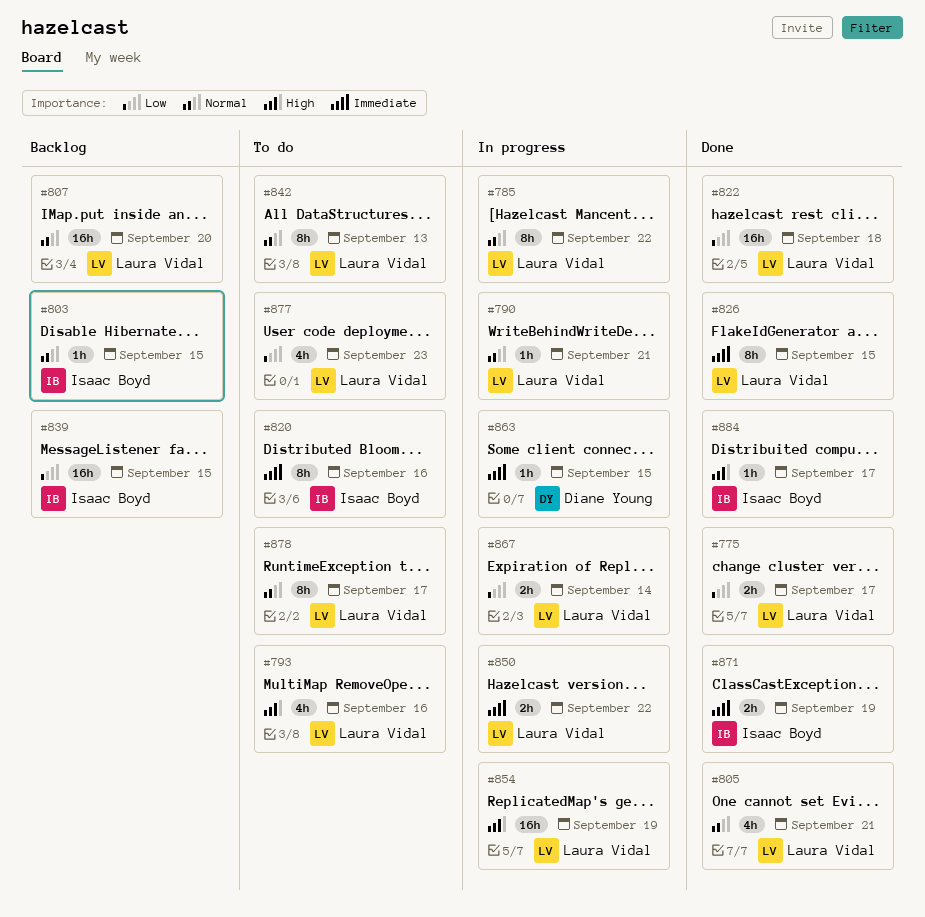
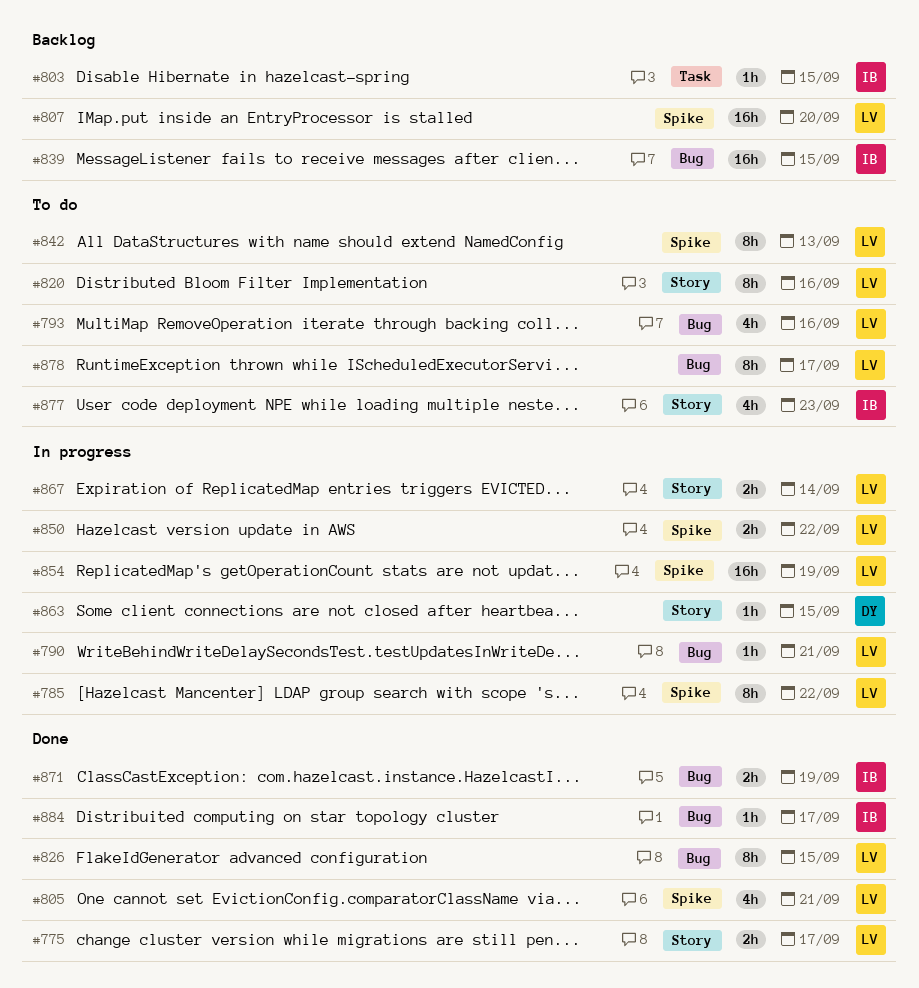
#820, owner: Isaac Boyd -> Laura Vidal
#822: present -> none
#877, owner: Laura Vidal -> Isaac Boyd

